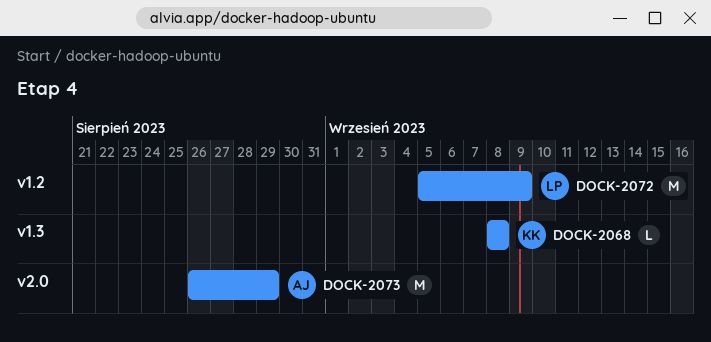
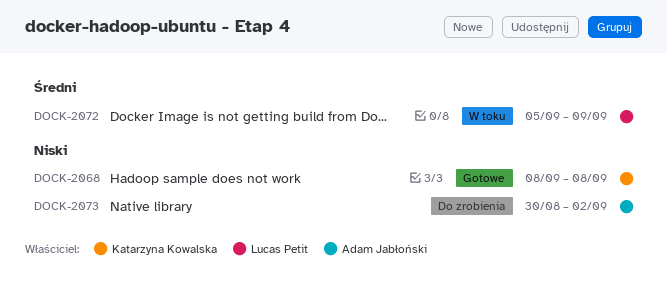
DOCK-2073, start: Aug 26 -> Aug 30
DOCK-2073, due: Aug 29 -> Sep 2

